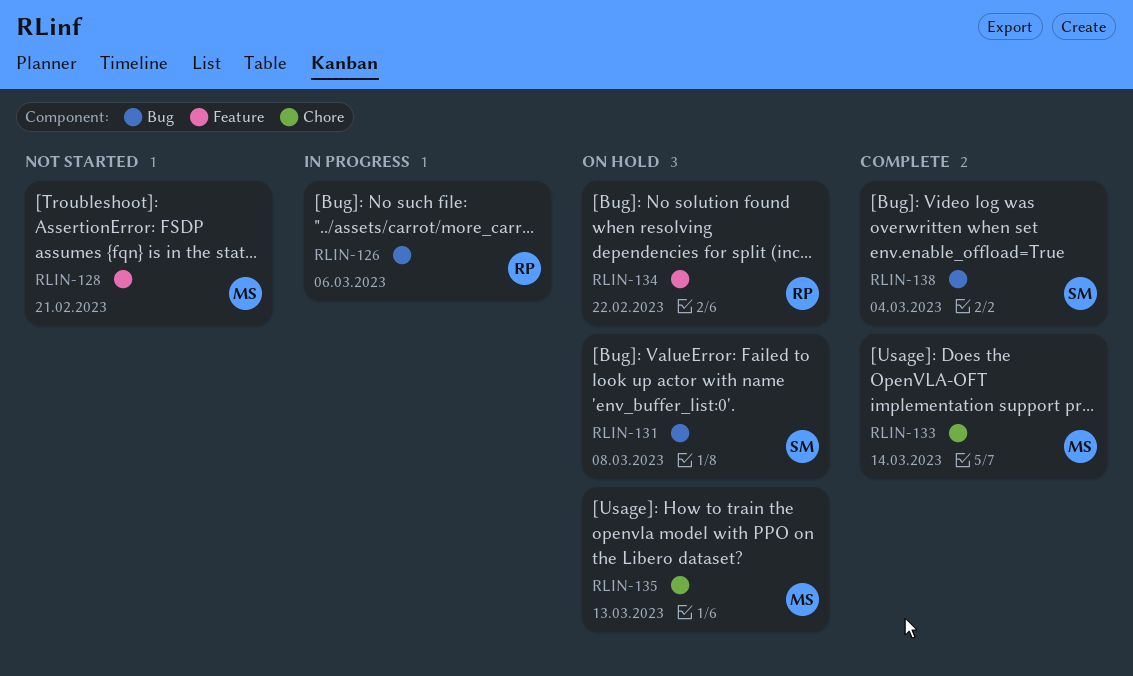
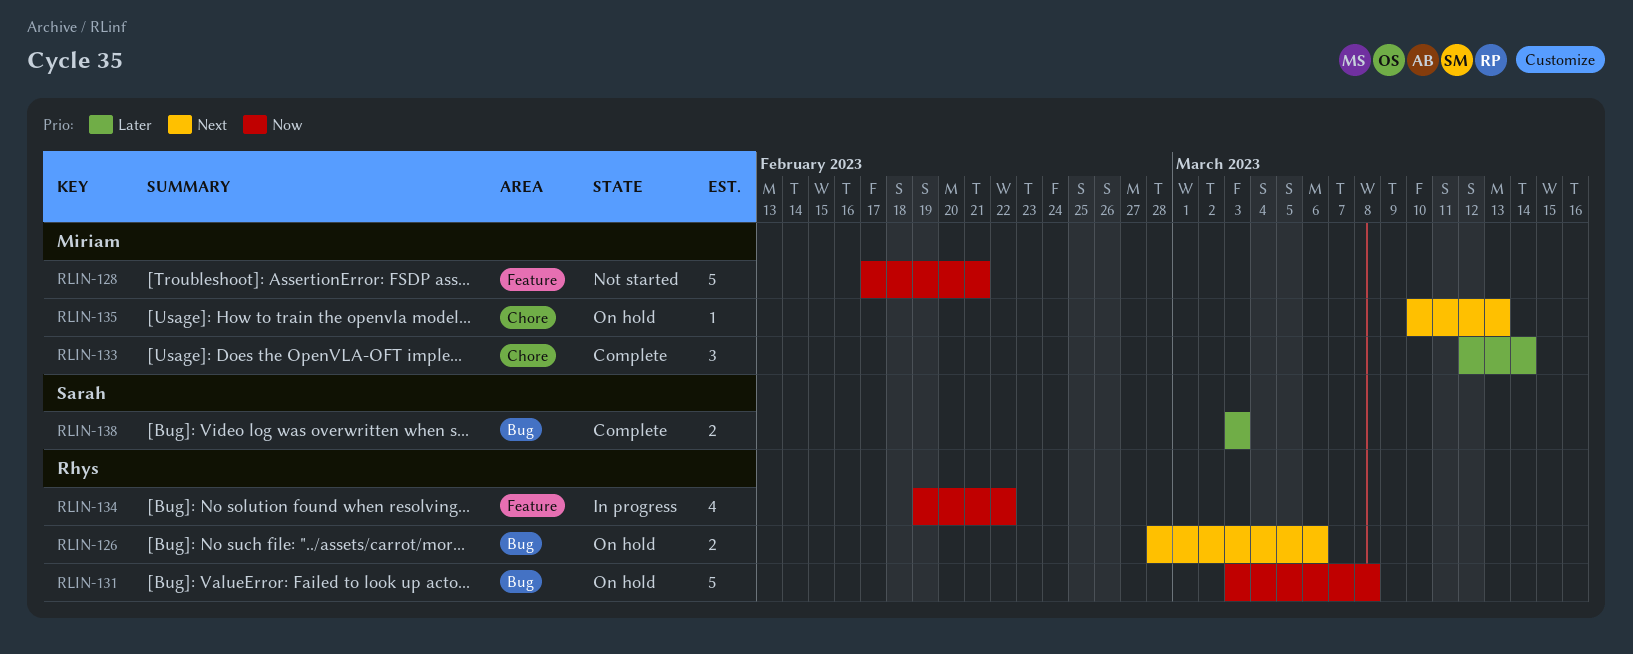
RLIN-126, status: In progress -> On hold
RLIN-131, owner: Sarah -> Rhys
RLIN-134, status: On hold -> In progress
RLIN-138, due: Mar 4 -> Mar 3

